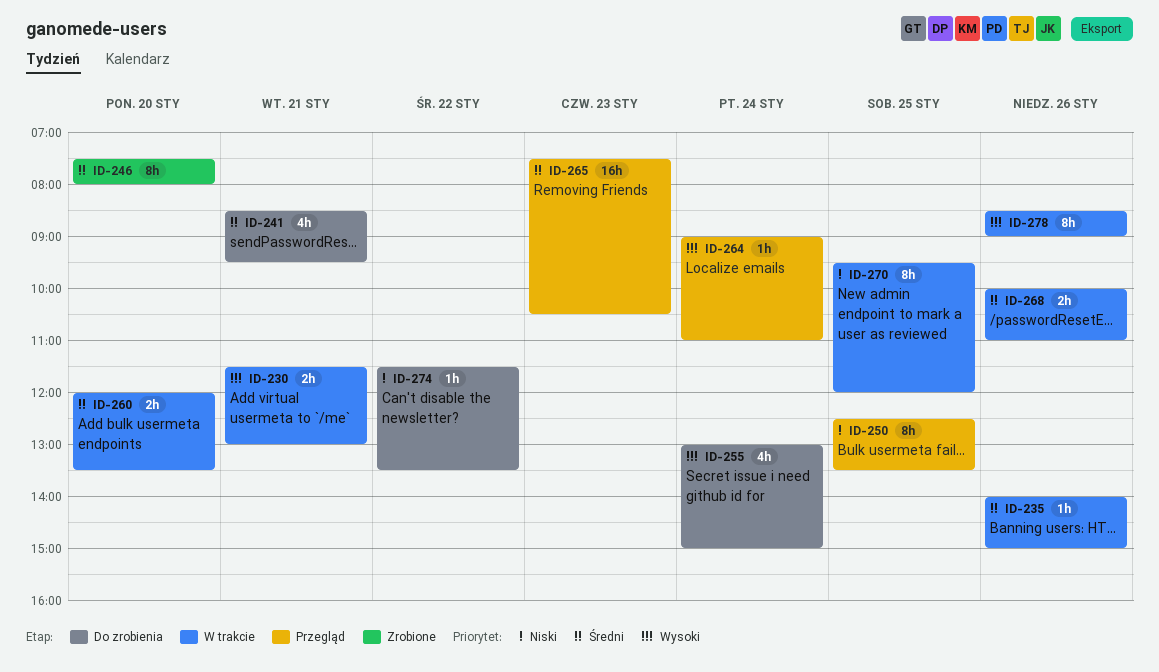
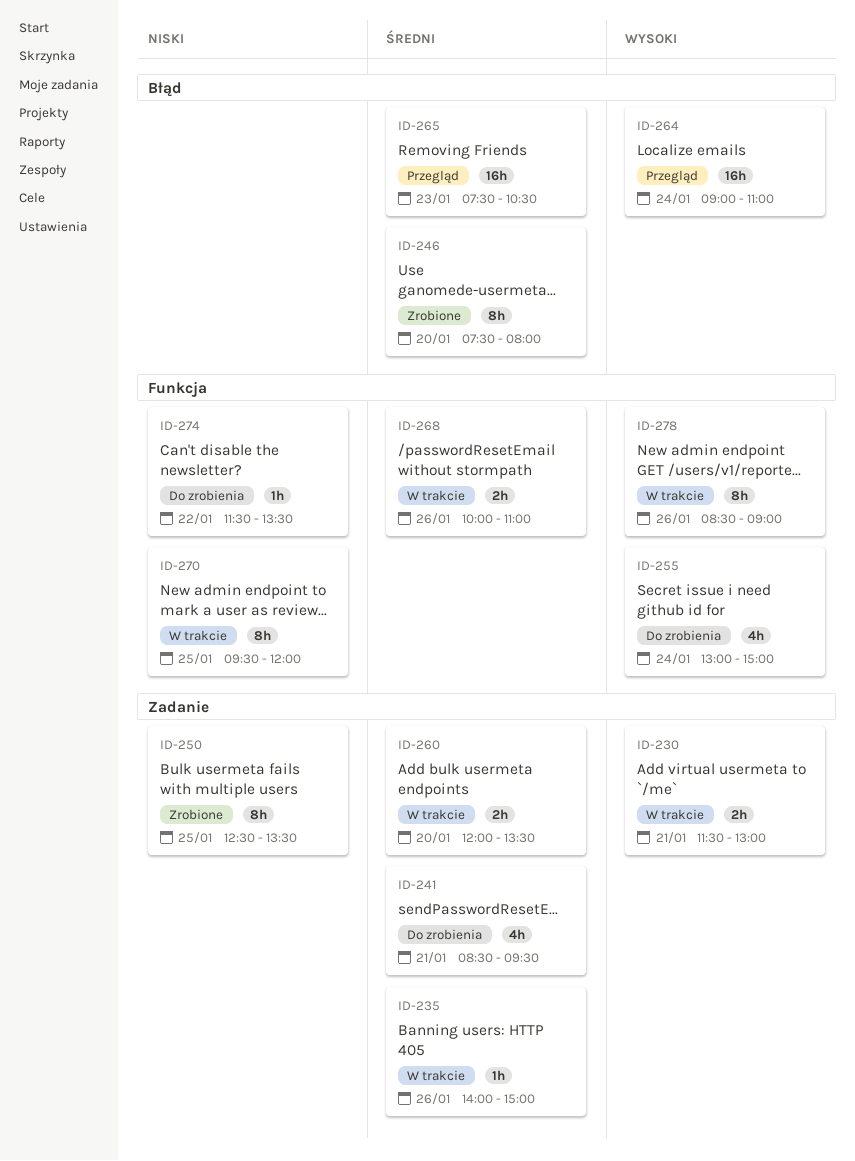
ID-250, status: Przegląd -> Zrobione
ID-264, estimate: 1h -> 16h

